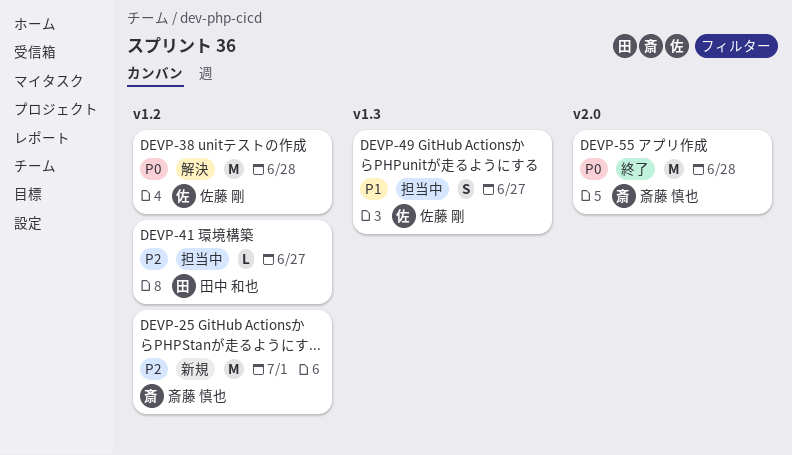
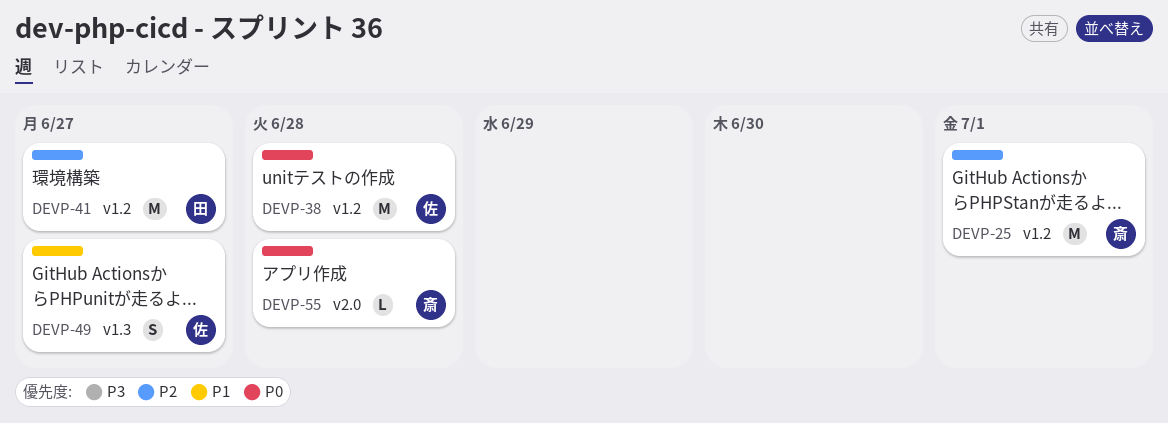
DEVP-41, estimate: L -> M
DEVP-55, estimate: M -> L

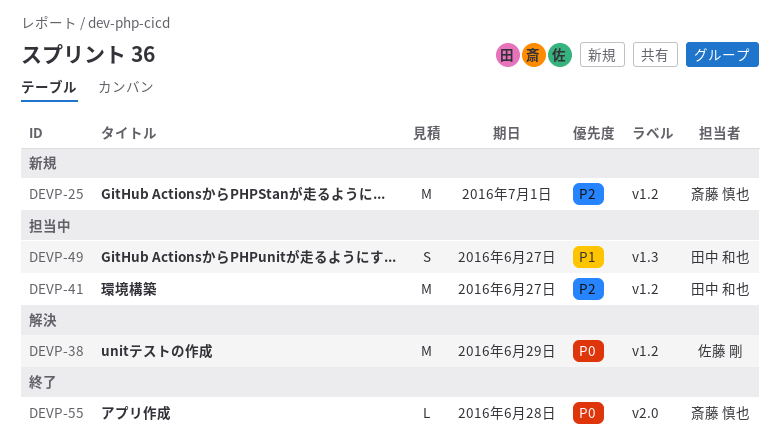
DEVP-38, due: Jun 28 -> Jun 29
DEVP-49, owner: 佐藤 剛 -> 田中 和也

